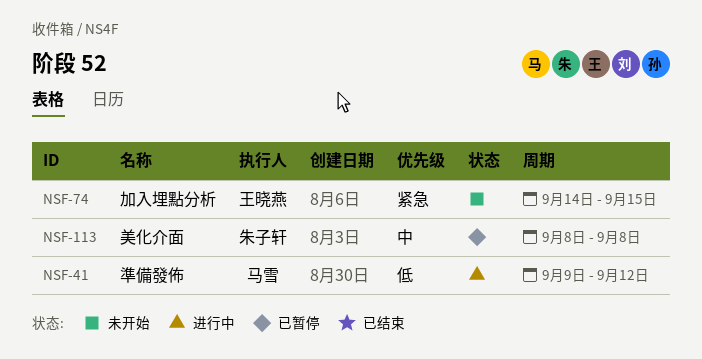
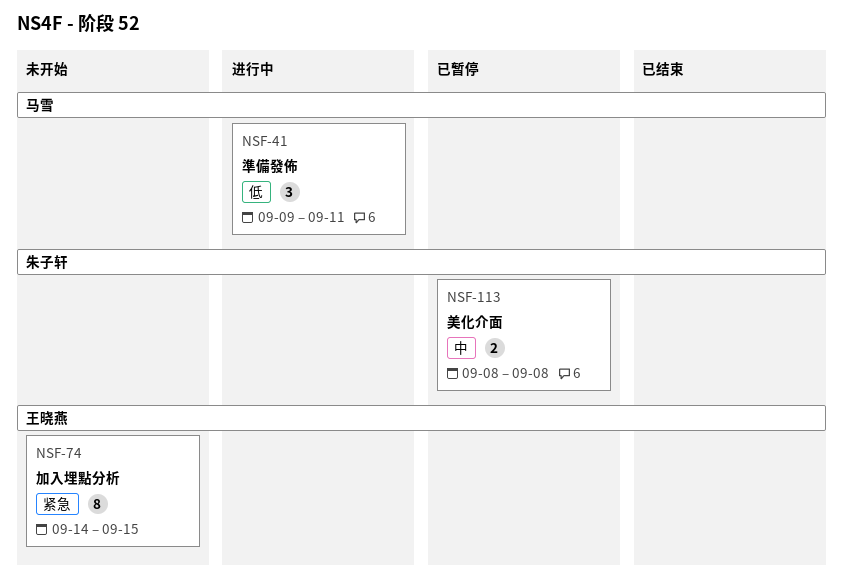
NSF-41, due: Sep 12 -> Sep 11

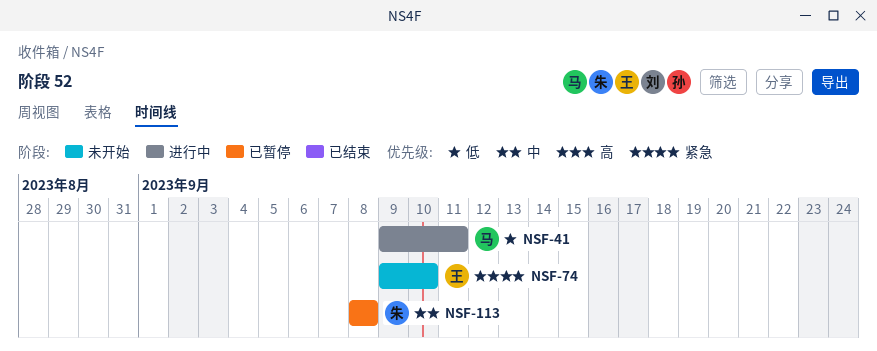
NSF-74, start: Sep 14 -> Sep 9
NSF-74, due: Sep 15 -> Sep 10

